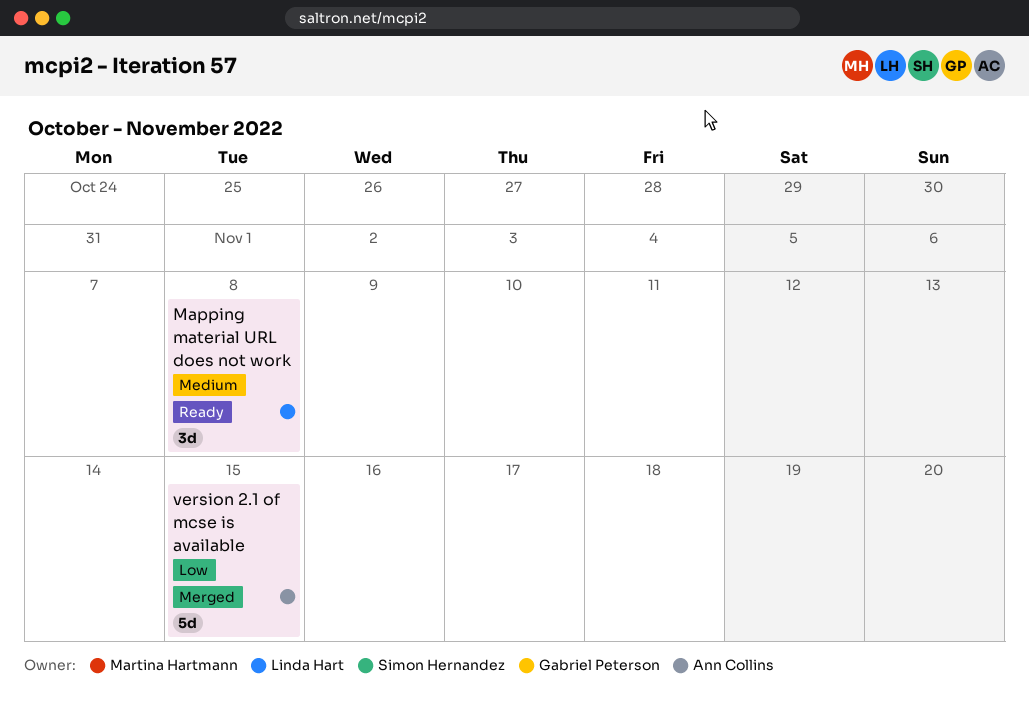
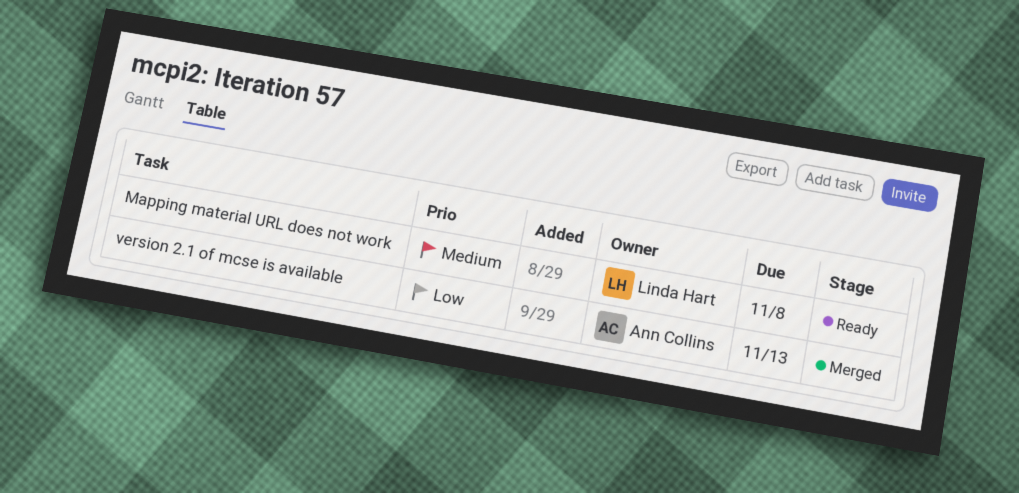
version 2.1 of mcse is available, due: Nov 15 -> Nov 13

